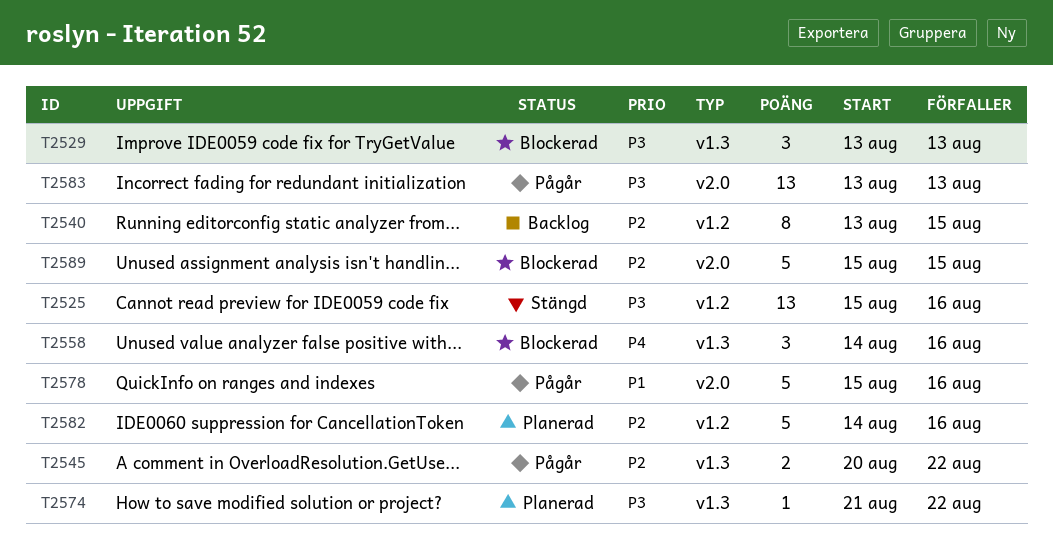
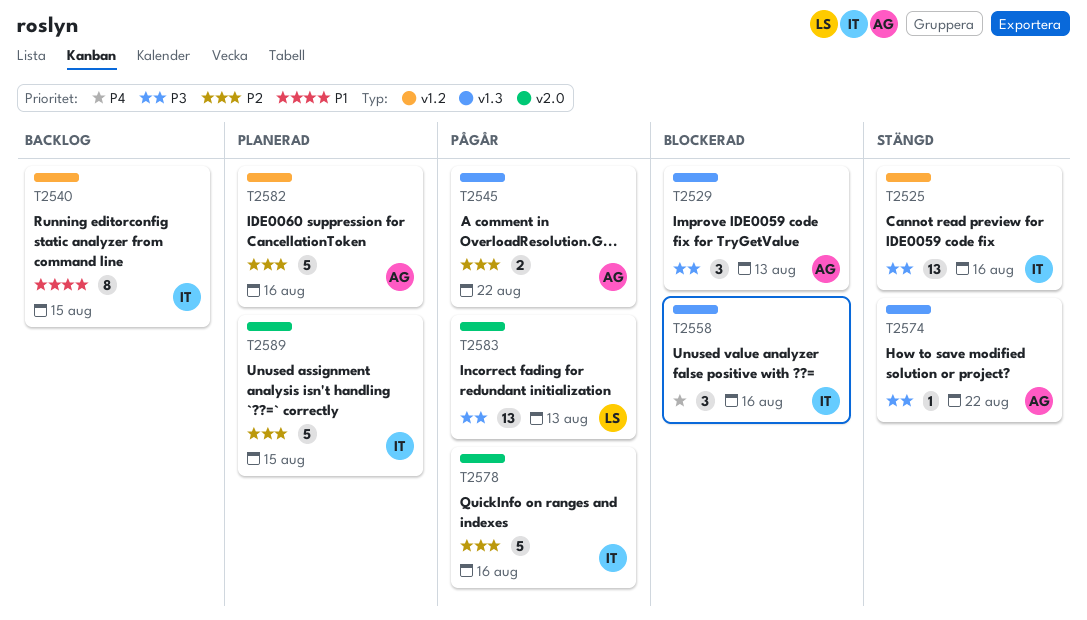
T2540, priority: P2 -> P1
T2574, status: Planerad -> Stängd
T2578, priority: P1 -> P2
T2589, status: Blockerad -> Planerad

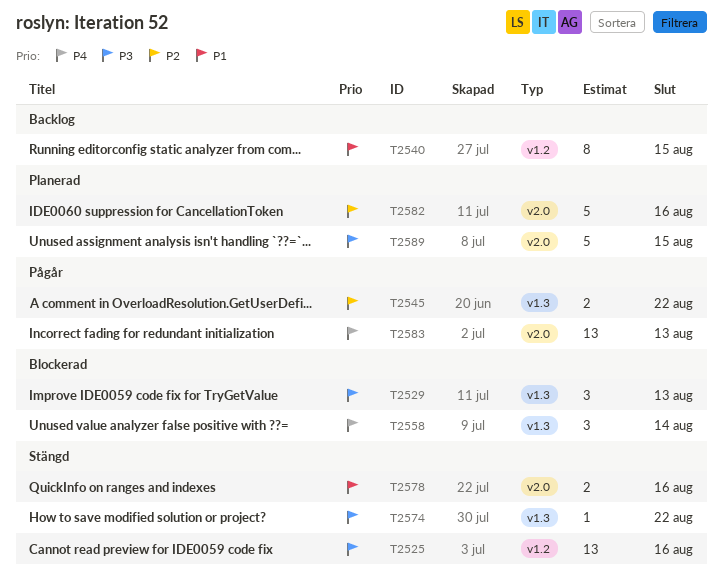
T2558, due: Aug 16 -> Aug 14
T2578, status: Pågår -> Stängd
T2578, priority: P2 -> P1
T2578, estimate: 5 -> 2
T2582, label: v1.2 -> v2.0
T2583, priority: P3 -> P4
T2589, priority: P2 -> P3

